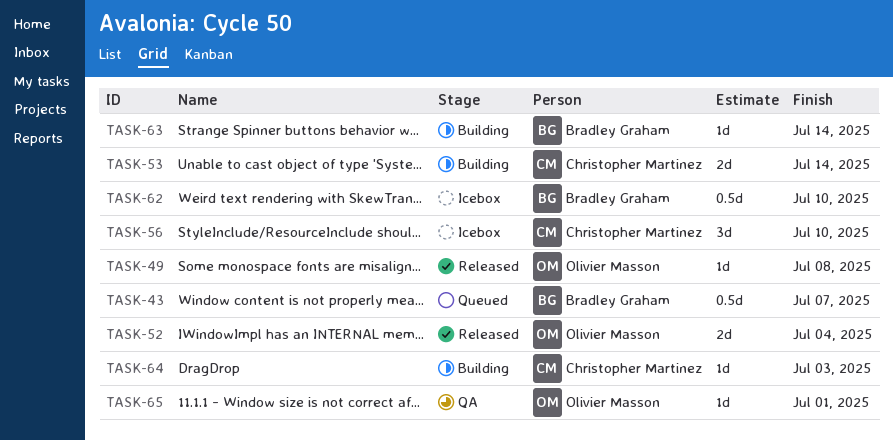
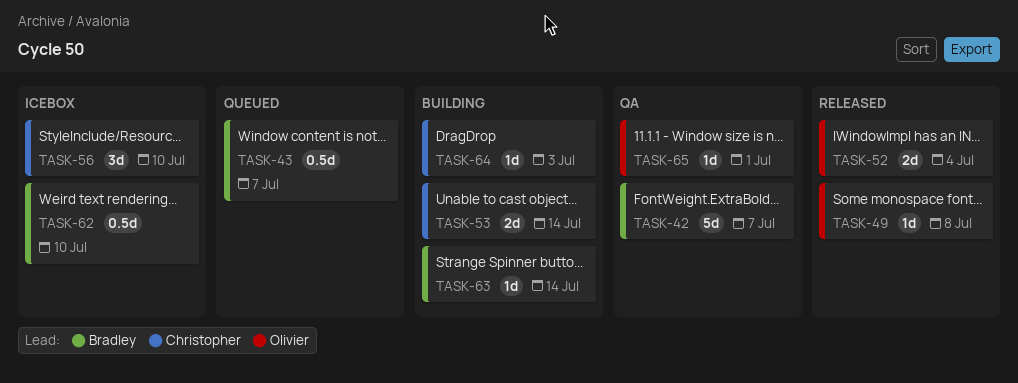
TASK-42: none -> present

